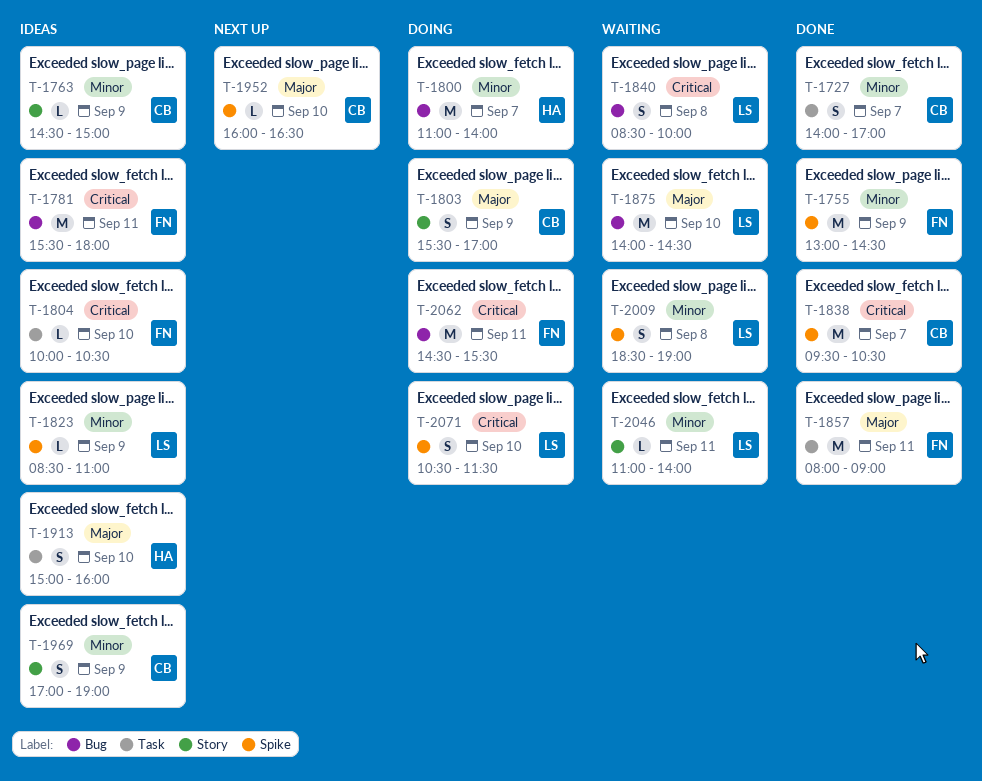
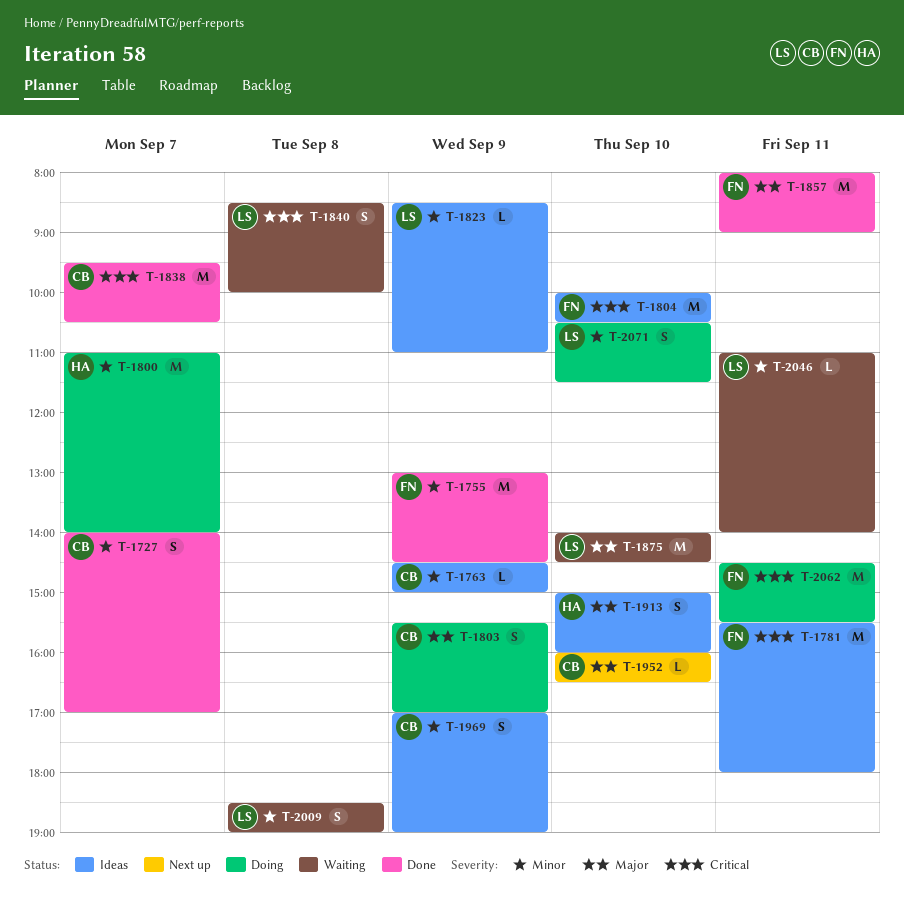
T-1804, estimate: L -> M
T-2071, priority: Critical -> Minor

